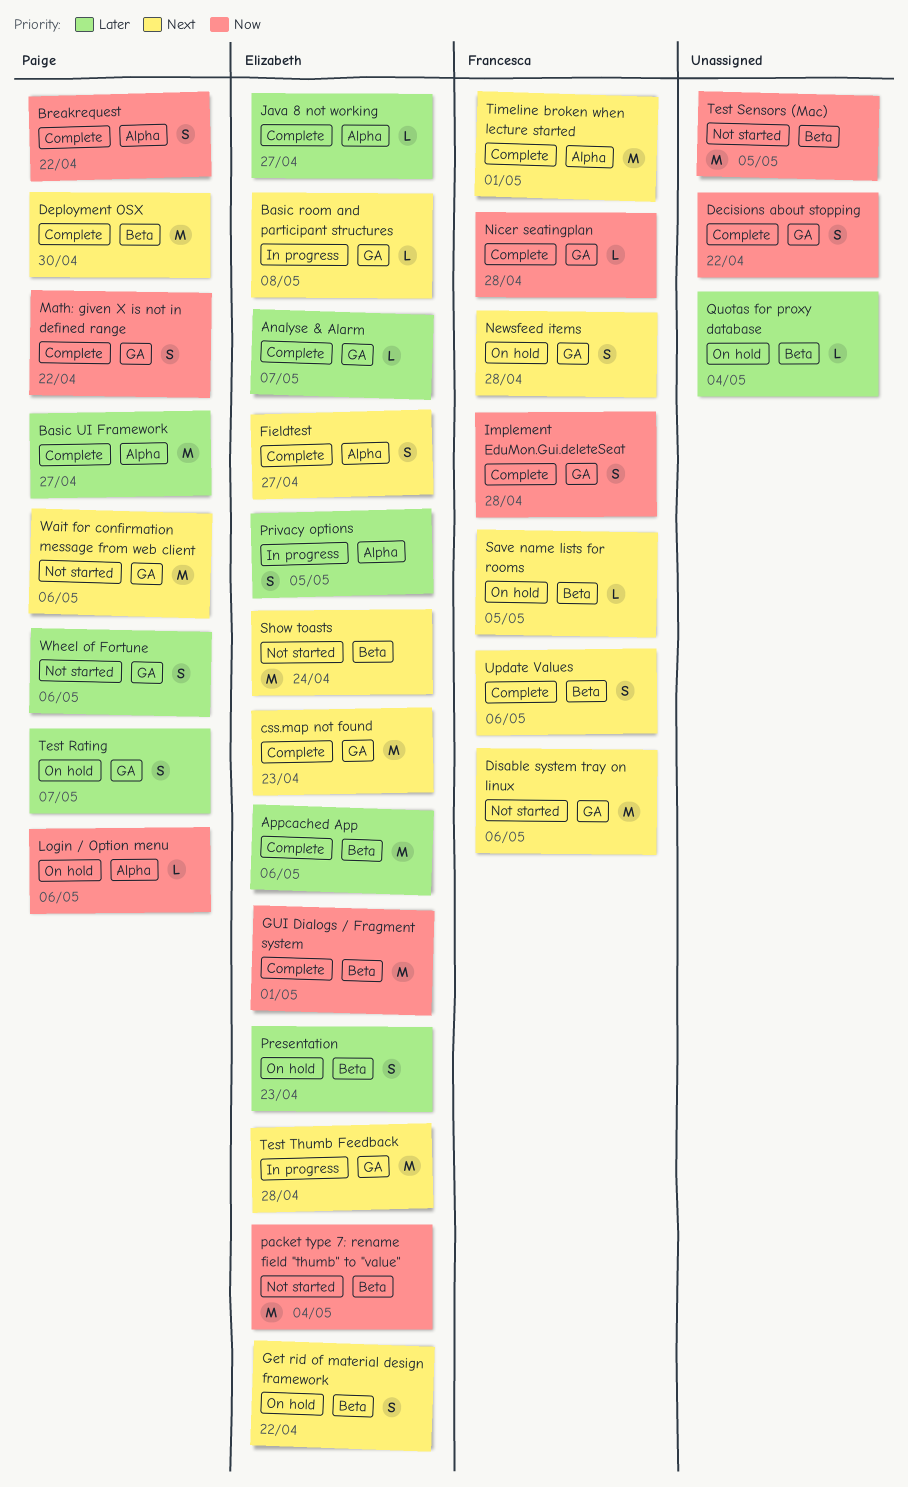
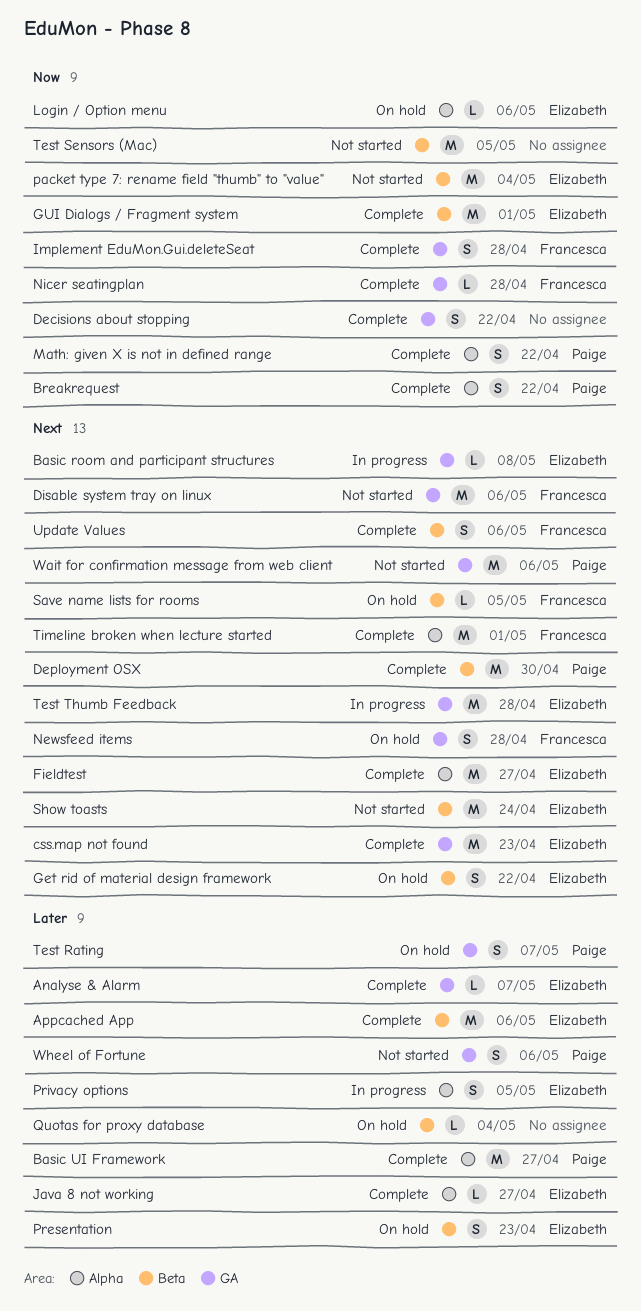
Fieldtest, estimate: S -> M
Login / Option menu, owner: Paige -> Elizabeth
Math: given X is not in defined range, label: GA -> Alpha

